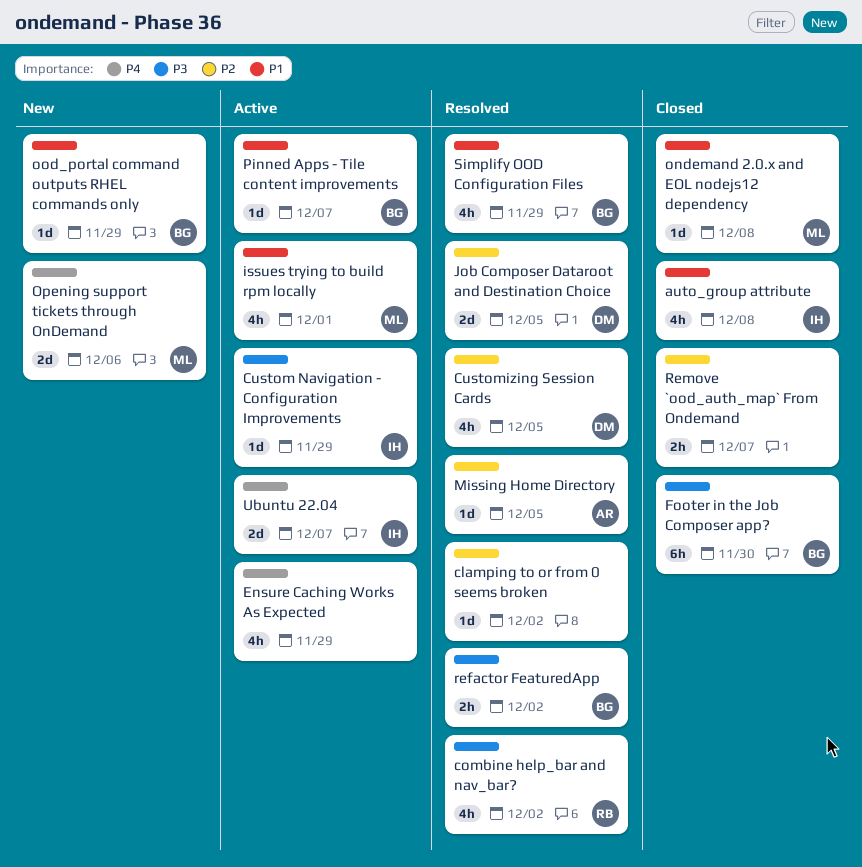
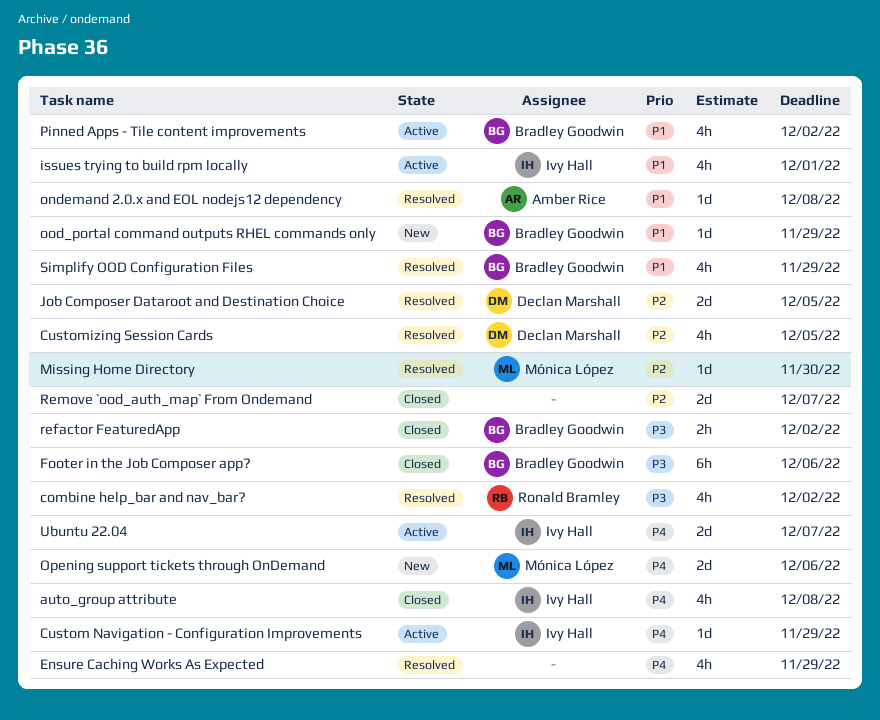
auto_group attribute, priority: P1 -> P4
clamping to or from 0 seems broken: present -> none
Custom Navigation - Configuration Improvements, priority: P3 -> P4
Ensure Caching Works As Expected, status: Active -> Resolved
Footer in the Job Composer app?, due: Nov 30 -> Dec 6
issues trying to build rpm locally, owner: Mónica López -> Ivy Hall
Missing Home Directory, owner: Amber Rice -> Mónica López
Missing Home Directory, due: Dec 5 -> Nov 30
ondemand 2.0.x and EOL nodejs12 dependency, status: Closed -> Resolved
ondemand 2.0.x and EOL nodejs12 dependency, owner: Mónica López -> Amber Rice
Pinned Apps - Tile content improvements, estimate: 1d -> 4h
Pinned Apps - Tile content improvements, due: Dec 7 -> Dec 2
refactor FeaturedApp, status: Resolved -> Closed
Remove `ood_auth_map` From Ondemand, estimate: 2h -> 2d

